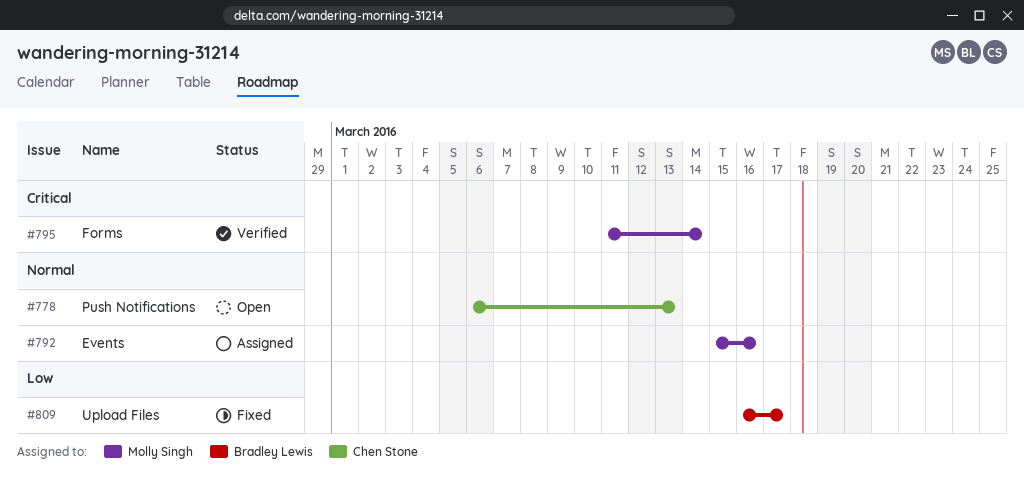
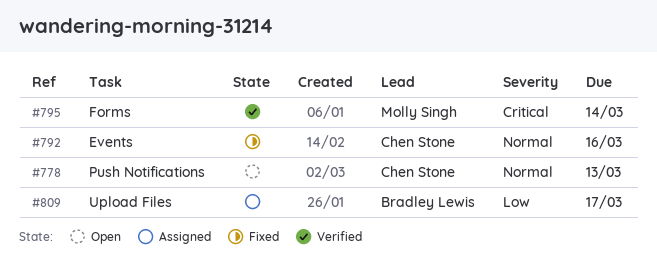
#792, status: Assigned -> Fixed
#792, owner: Molly Singh -> Chen Stone
#809, status: Fixed -> Assigned

